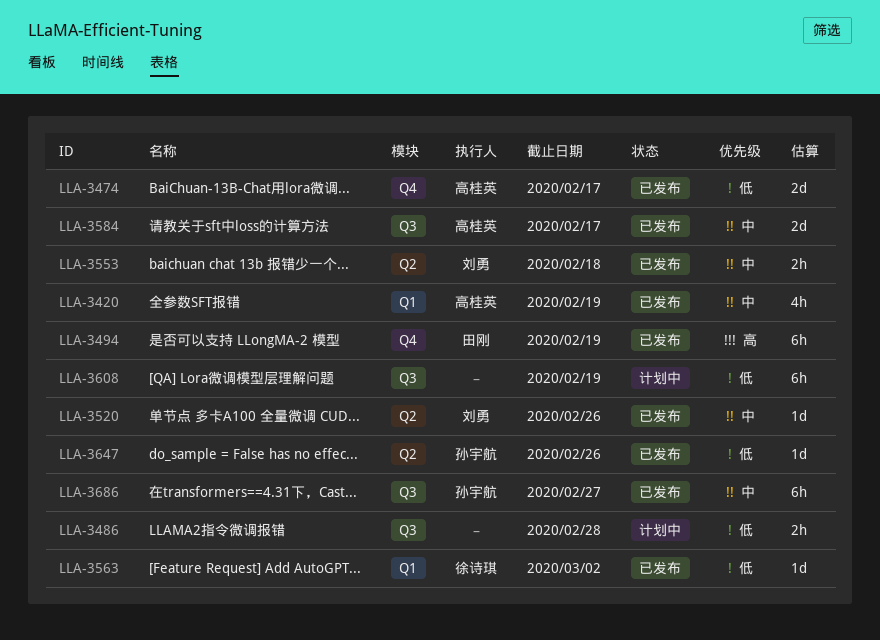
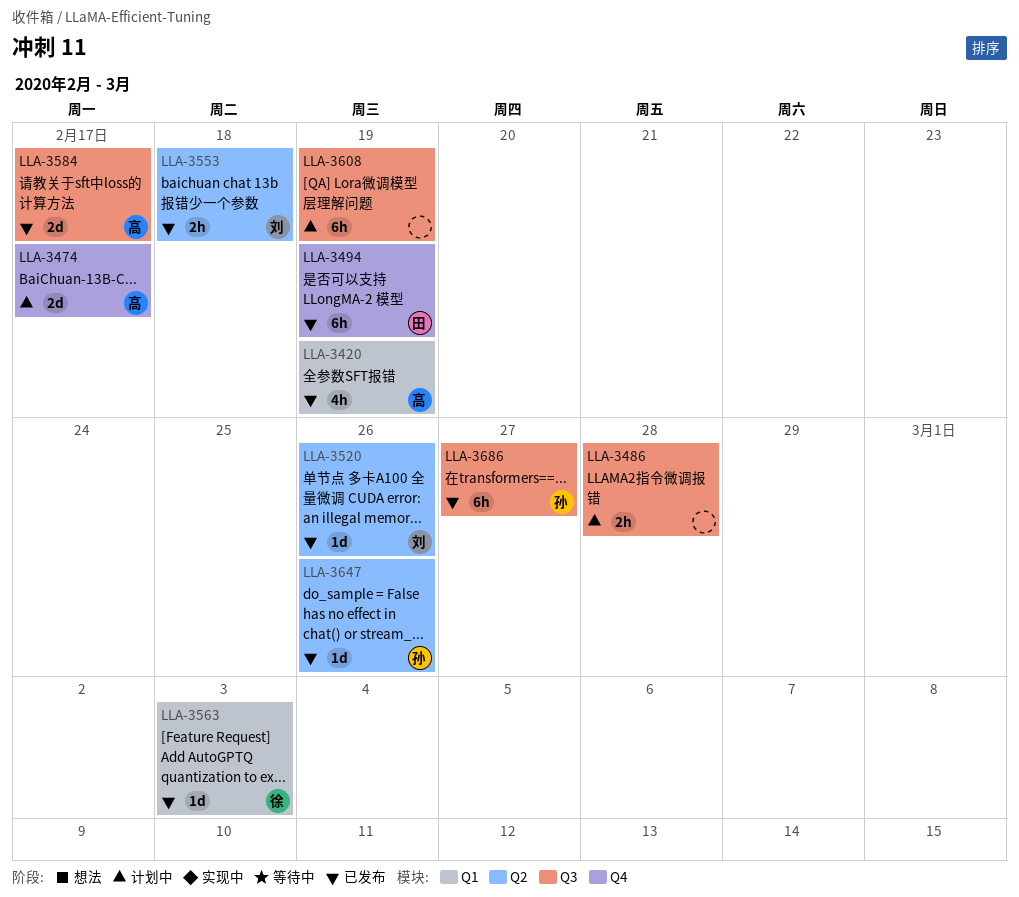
LLA-3474, status: 已发布 -> 计划中
LLA-3563, due: Mar 2 -> Mar 3

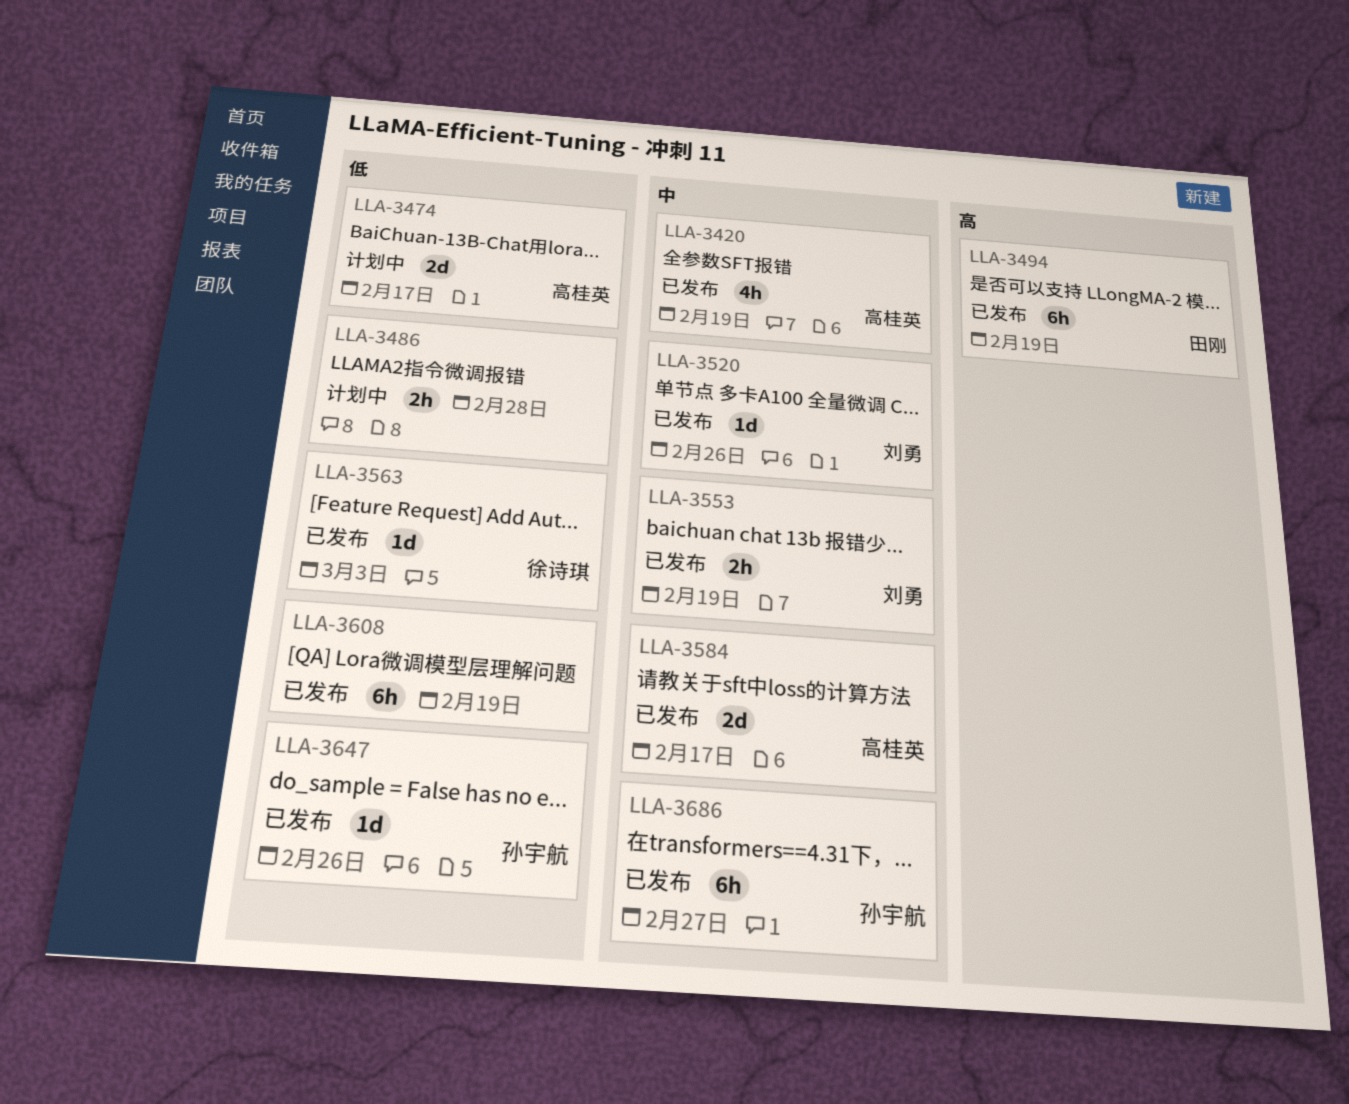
LLA-3553, due: Feb 18 -> Feb 19
LLA-3608, status: 计划中 -> 已发布

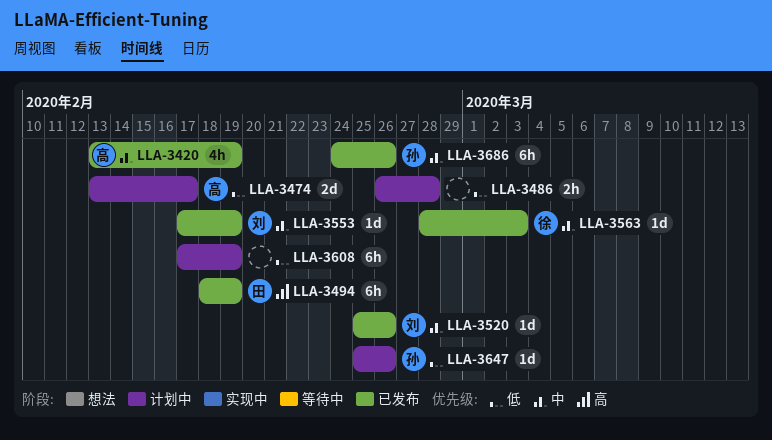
LLA-3553, estimate: 2h -> 1d
LLA-3563, priority: 低 -> 中
LLA-3584: present -> none
LLA-3608, status: 已发布 -> 计划中
LLA-3647, status: 已发布 -> 计划中
LLA-3686, due: Feb 27 -> Feb 26

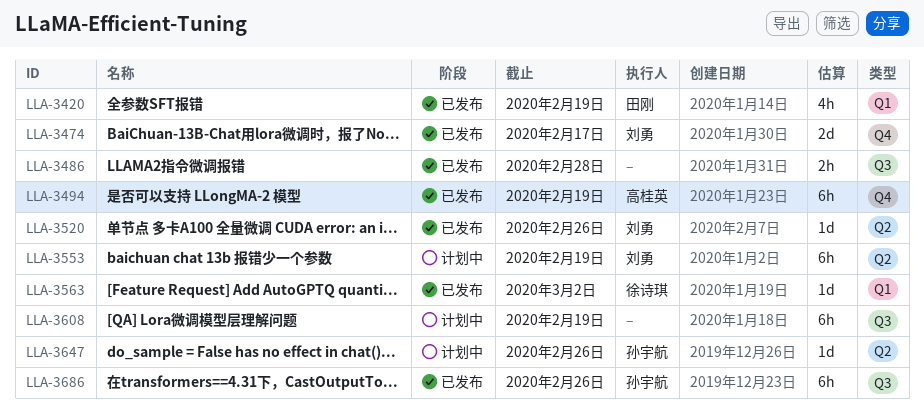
LLA-3420, owner: 高桂英 -> 田刚
LLA-3474, status: 计划中 -> 已发布
LLA-3474, owner: 高桂英 -> 刘勇
LLA-3486, status: 计划中 -> 已发布
LLA-3494, owner: 田刚 -> 高桂英
LLA-3553, status: 已发布 -> 计划中
LLA-3553, estimate: 1d -> 6h
LLA-3563, due: Mar 3 -> Mar 2

